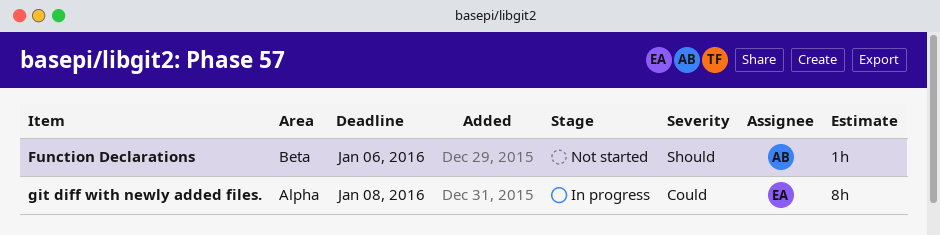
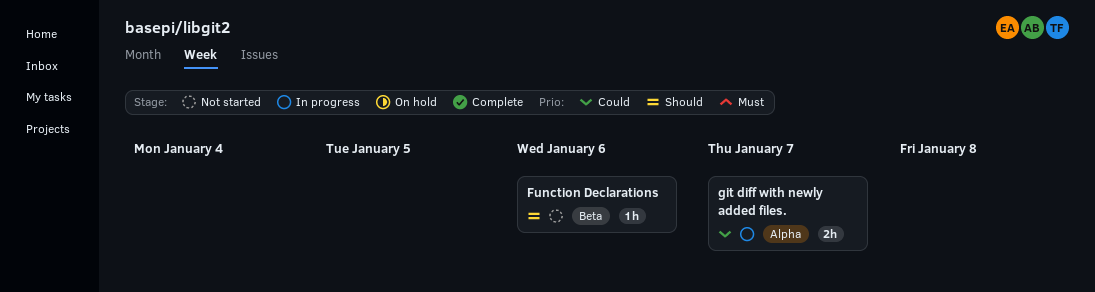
git diff with newly added files., estimate: 8h -> 2h
git diff with newly added files., due: Jan 8 -> Jan 7

